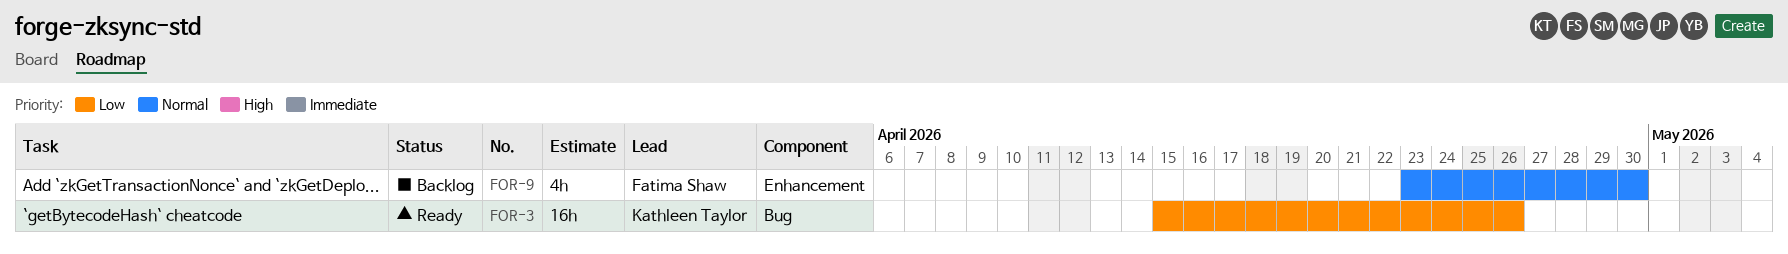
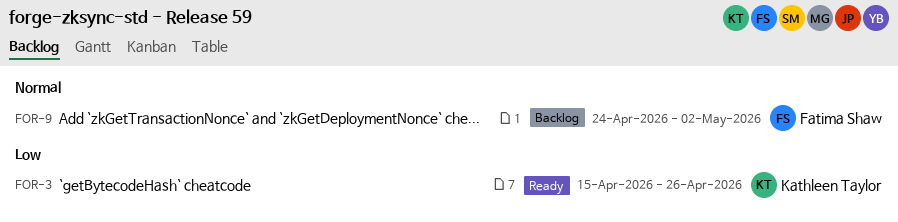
FOR-9, start: Apr 23 -> Apr 24
FOR-9, due: Apr 30 -> May 2

